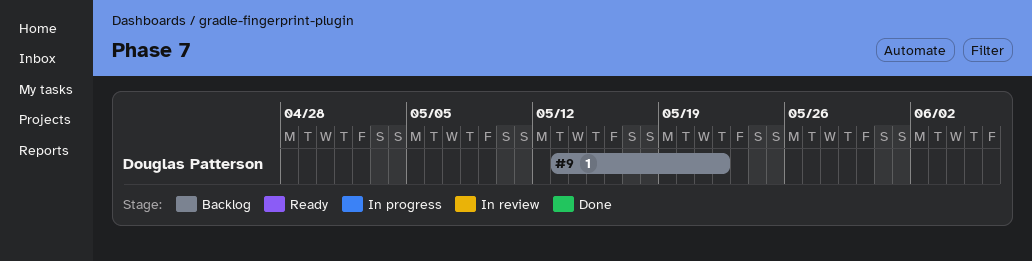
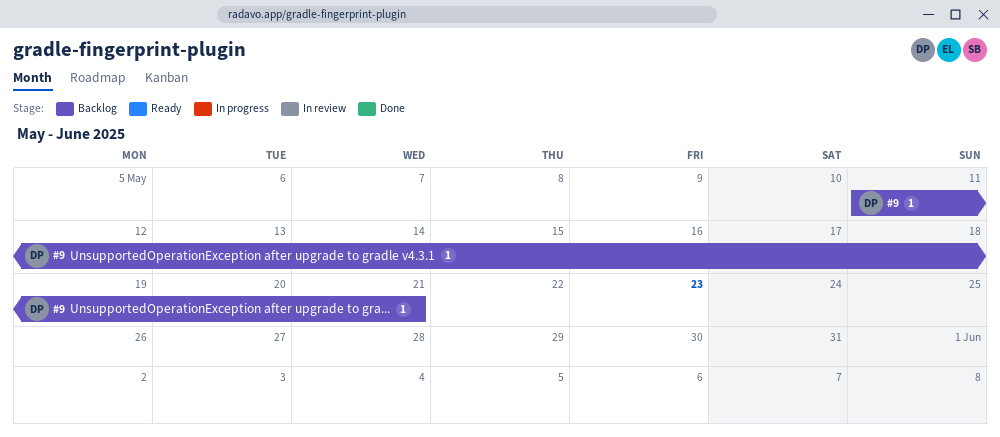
#9, start: May 13 -> May 11
#9, due: May 22 -> May 21

